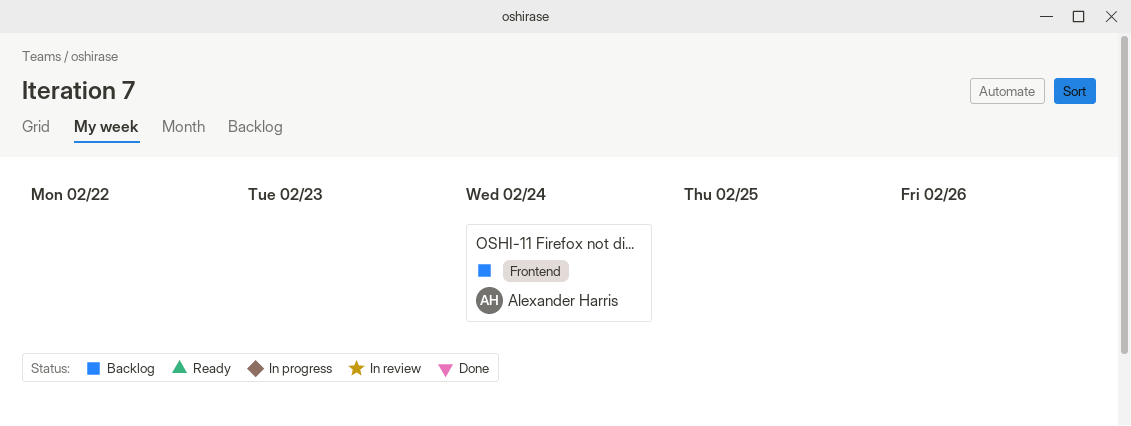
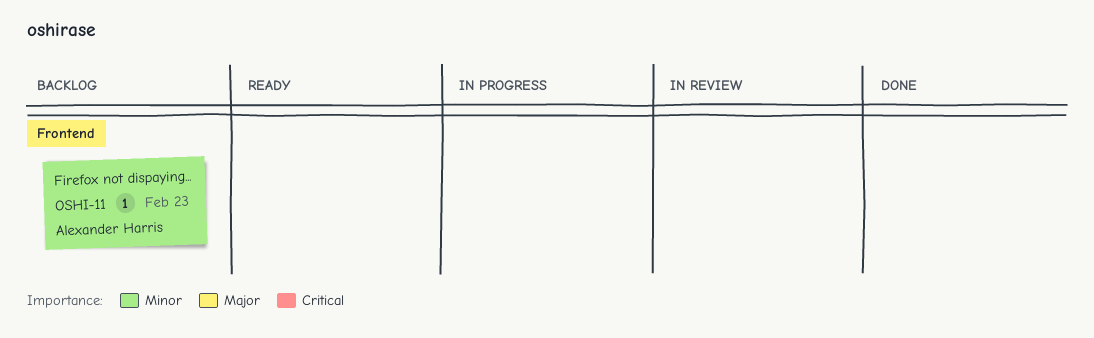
OSHI-11, due: Feb 24 -> Feb 23

